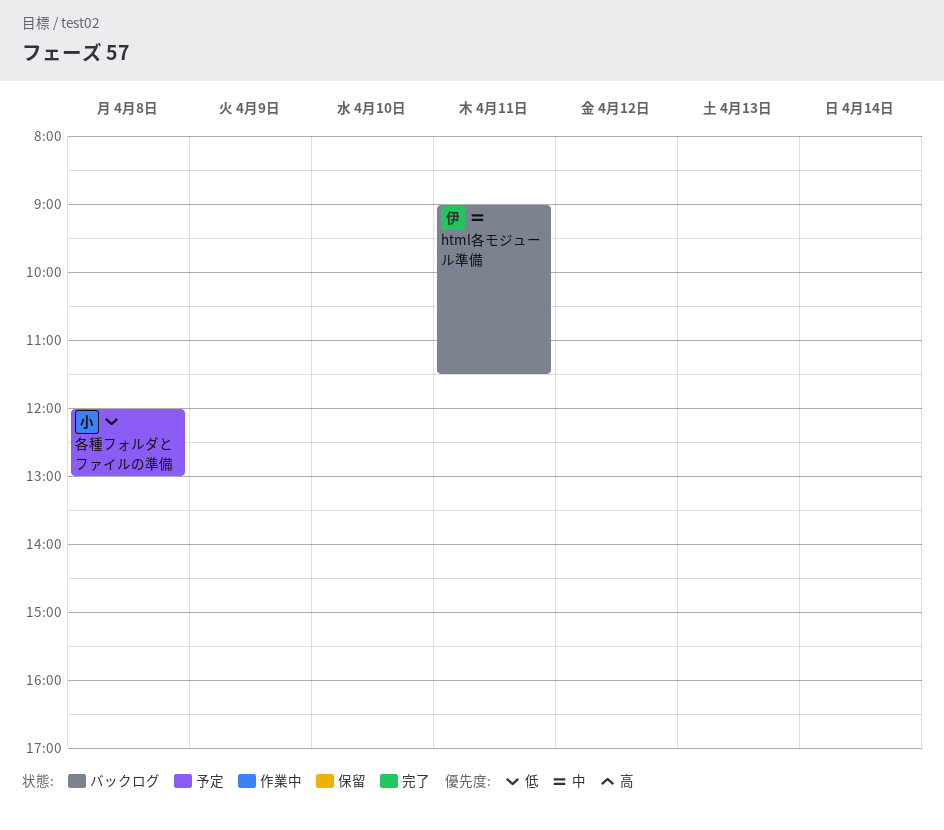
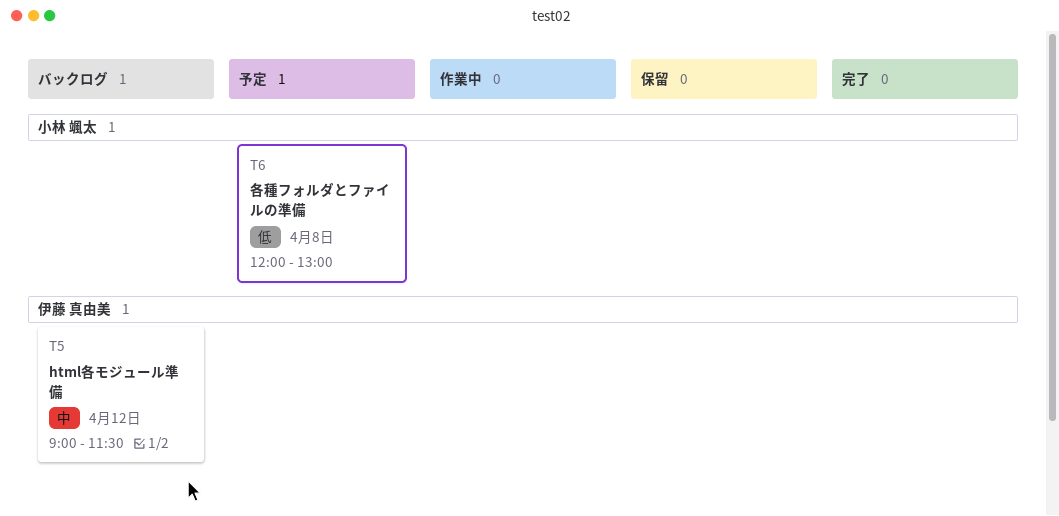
html各モジュール準備, day: Apr 11 -> Apr 12

